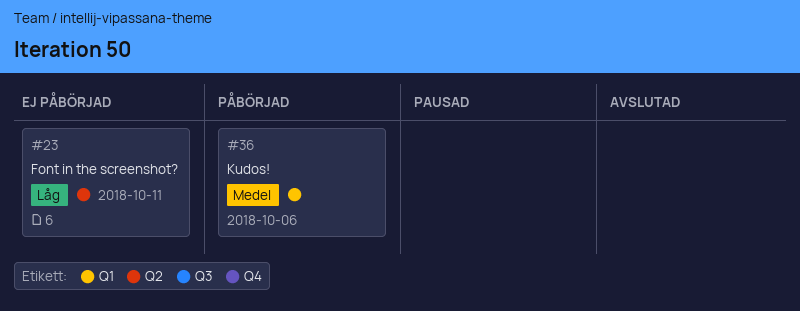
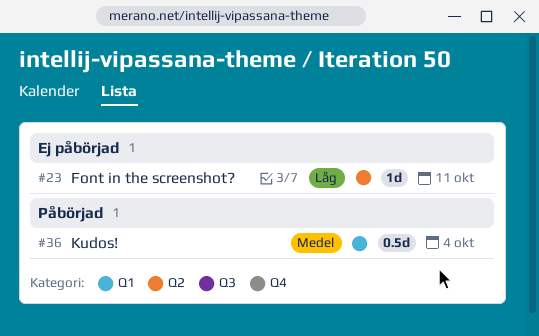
#36, due: Oct 6 -> Oct 4

